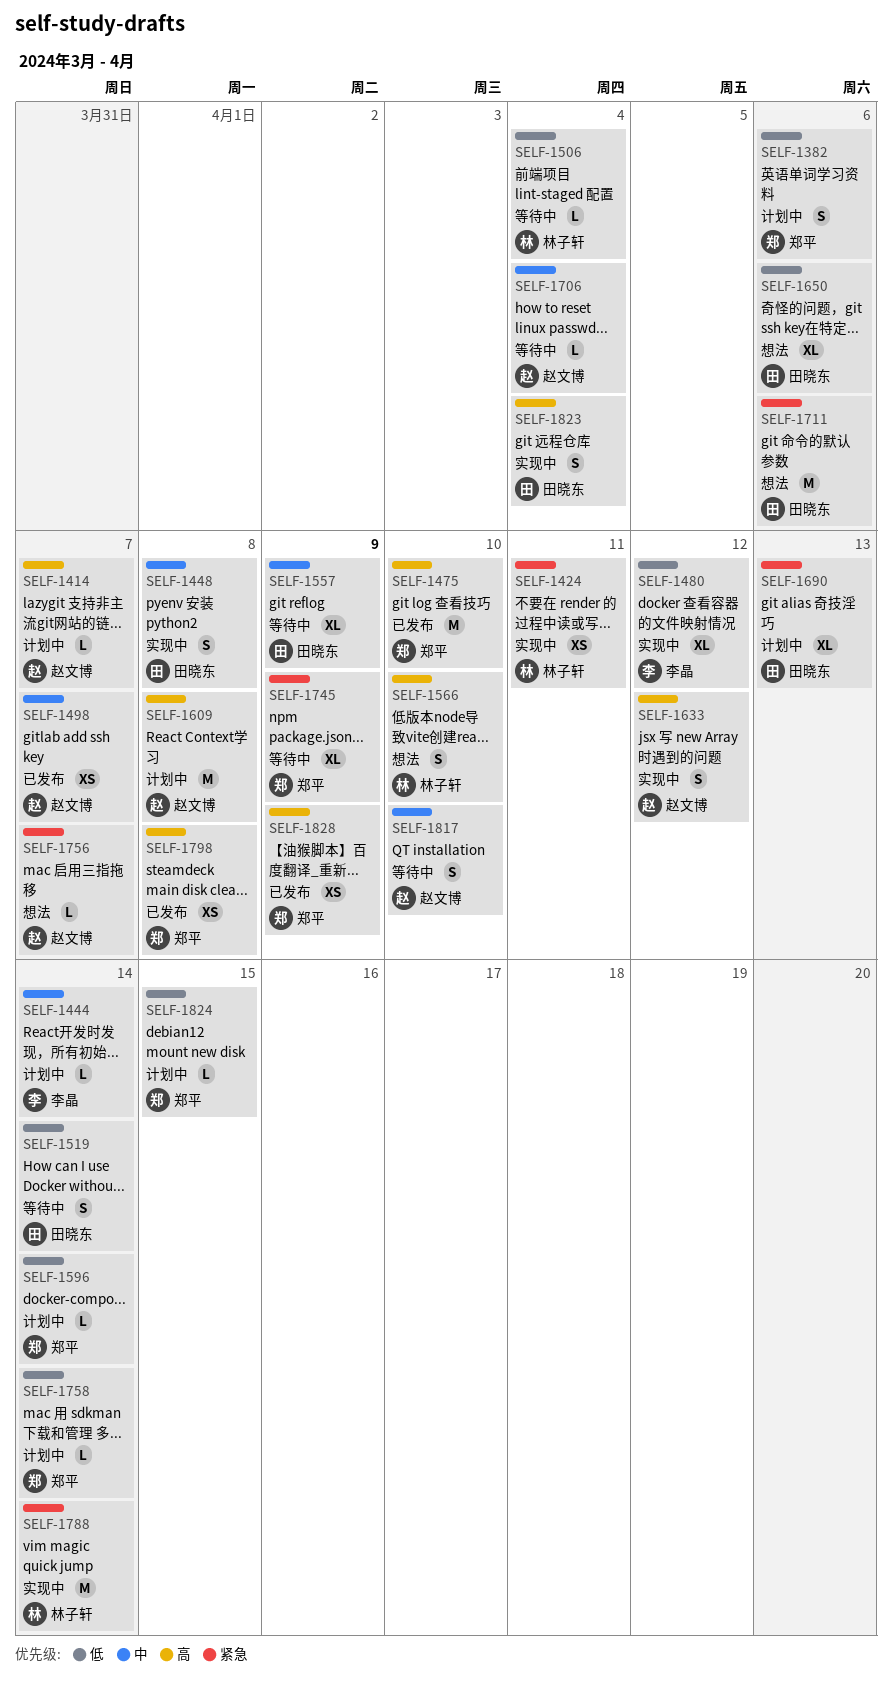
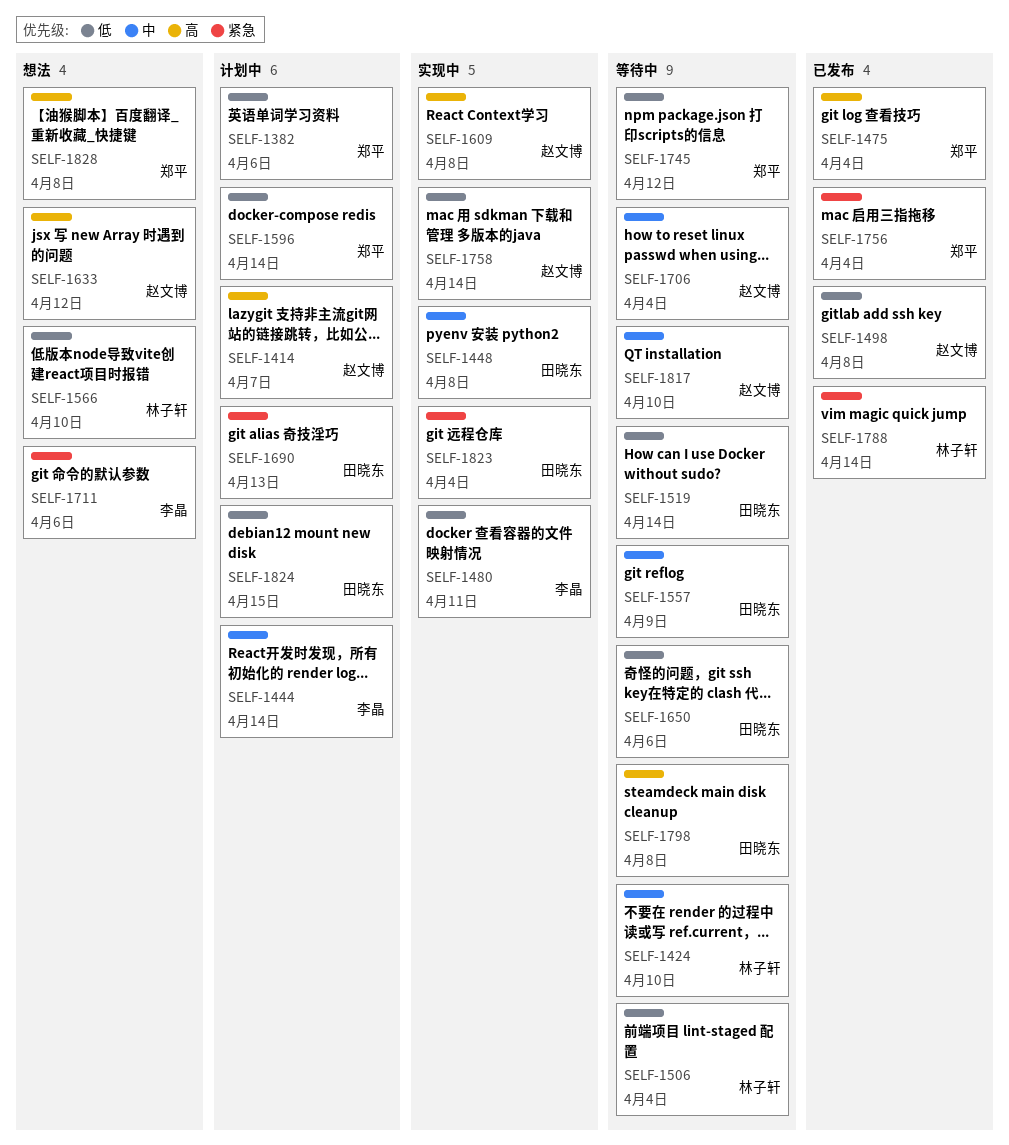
SELF-1424, status: 实现中 -> 等待中
SELF-1424, priority: 紧急 -> 中
SELF-1424, due: Apr 11 -> Apr 10
SELF-1475, due: Apr 10 -> Apr 4
SELF-1480, due: Apr 12 -> Apr 11
SELF-1498, priority: 中 -> 低
SELF-1498, due: Apr 7 -> Apr 8
SELF-1566, priority: 高 -> 低
SELF-1609, status: 计划中 -> 实现中
SELF-1633, status: 实现中 -> 想法
SELF-1650, status: 想法 -> 等待中
SELF-1711, owner: 田晓东 -> 李晶
SELF-1745, priority: 紧急 -> 低
SELF-1745, due: Apr 9 -> Apr 12
SELF-1756, status: 想法 -> 已发布
SELF-1756, owner: 赵文博 -> 郑平
SELF-1756, due: Apr 7 -> Apr 4
SELF-1758, status: 计划中 -> 实现中
SELF-1758, owner: 郑平 -> 赵文博
SELF-1788, status: 实现中 -> 已发布
SELF-1798, status: 已发布 -> 等待中
SELF-1798, owner: 郑平 -> 田晓东
SELF-1823, priority: 高 -> 紧急
SELF-1824, owner: 郑平 -> 田晓东
SELF-1828, status: 已发布 -> 想法
SELF-1828, due: Apr 9 -> Apr 8

